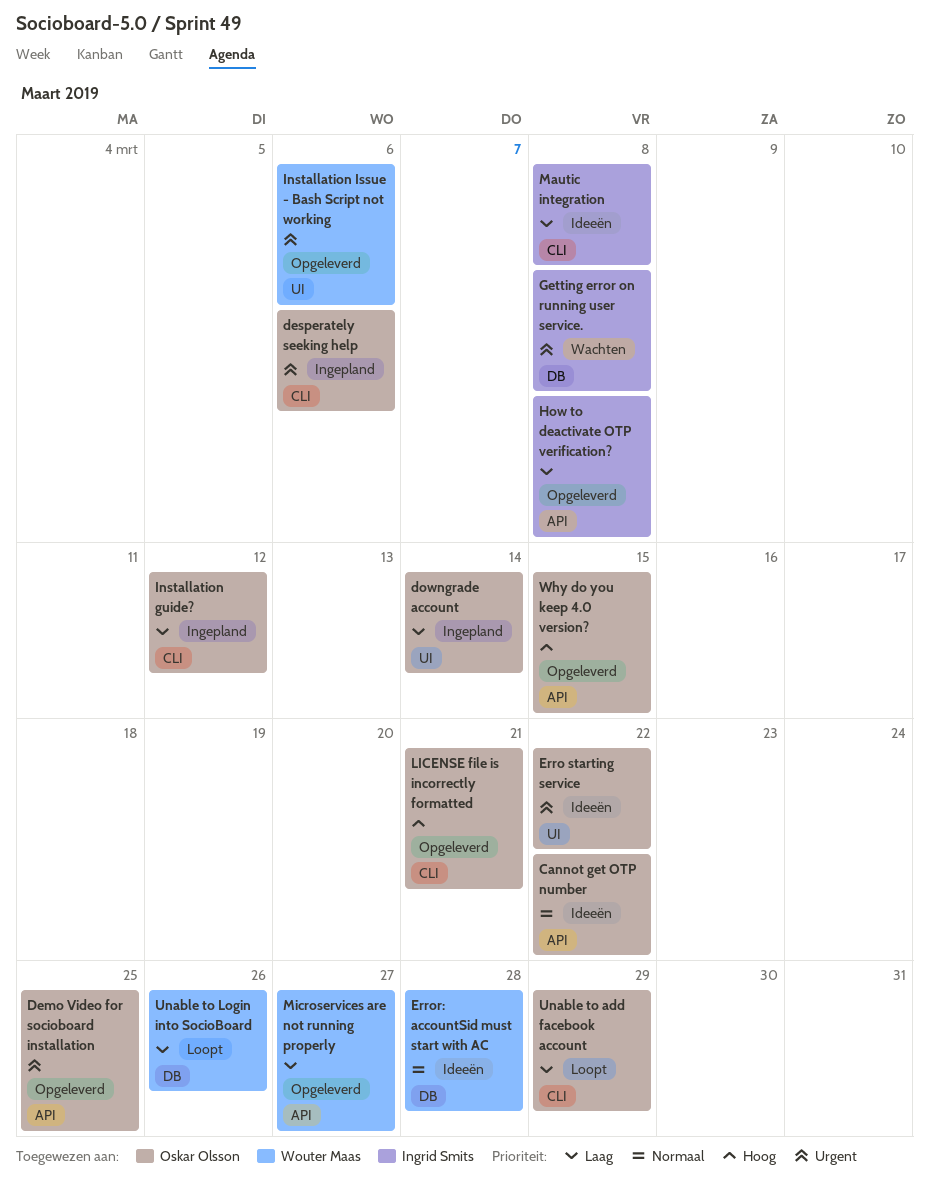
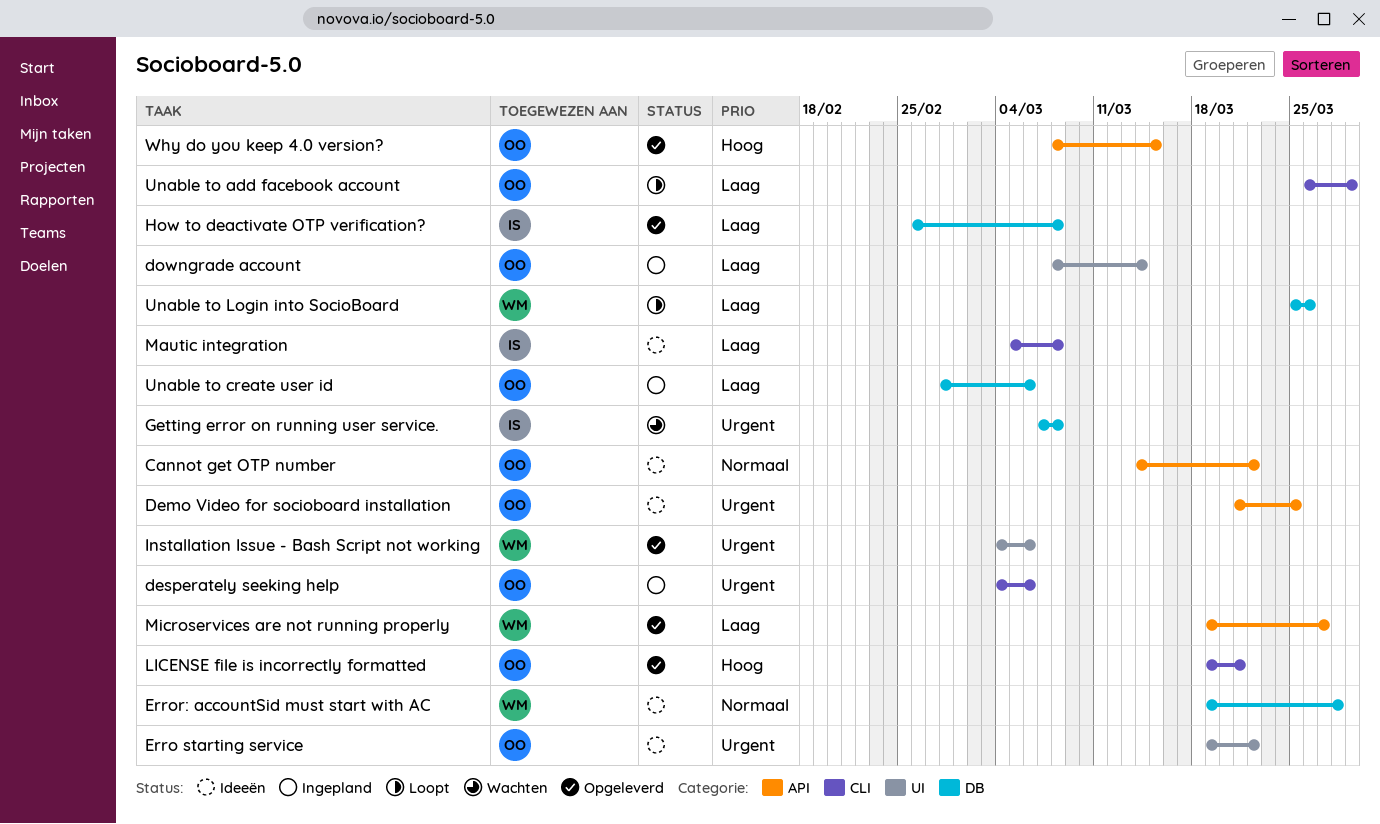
Demo Video for socioboard installation, status: Opgeleverd -> Ideeën
How to deactivate OTP verification?, label: API -> DB
Installation guide?: present -> none
Unable to create user id: none -> present

